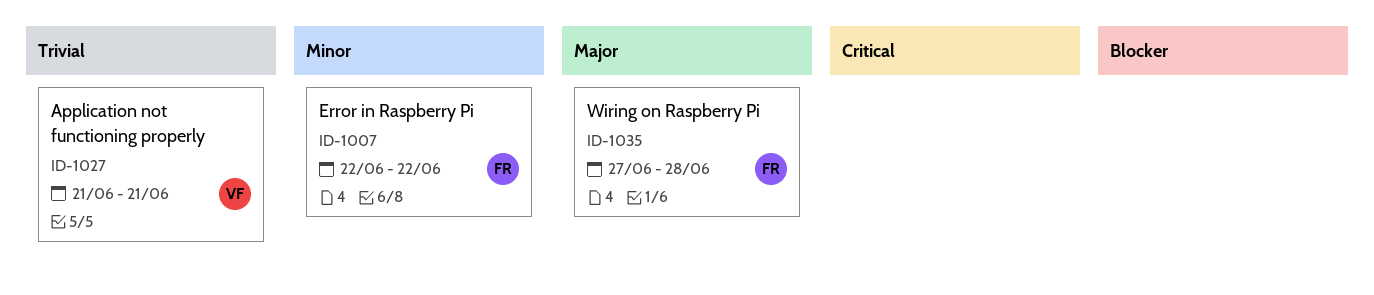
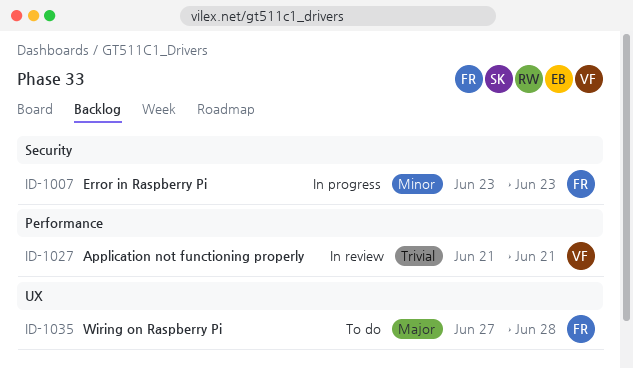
ID-1007, start: Jun 22 -> Jun 23
ID-1007, due: Jun 22 -> Jun 23

